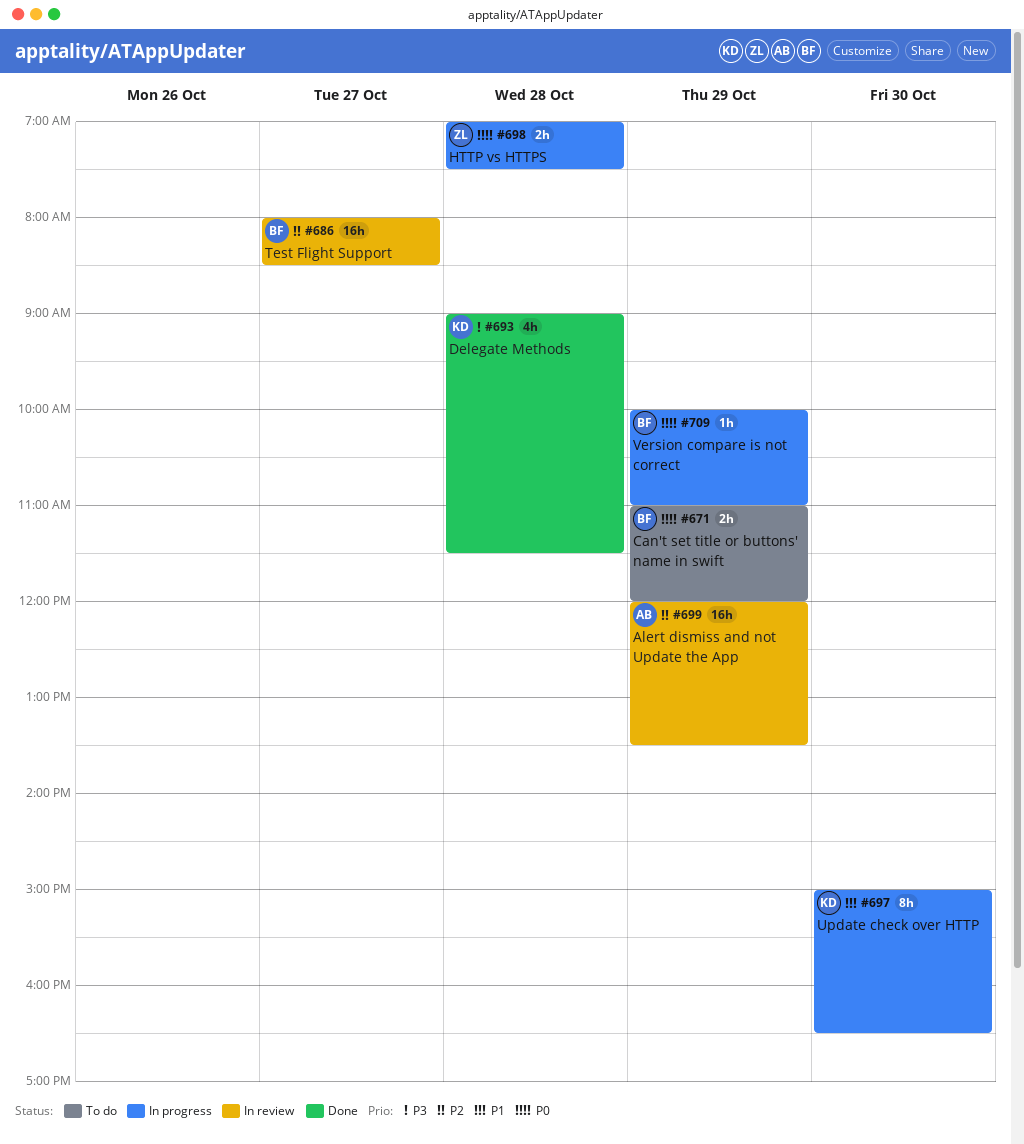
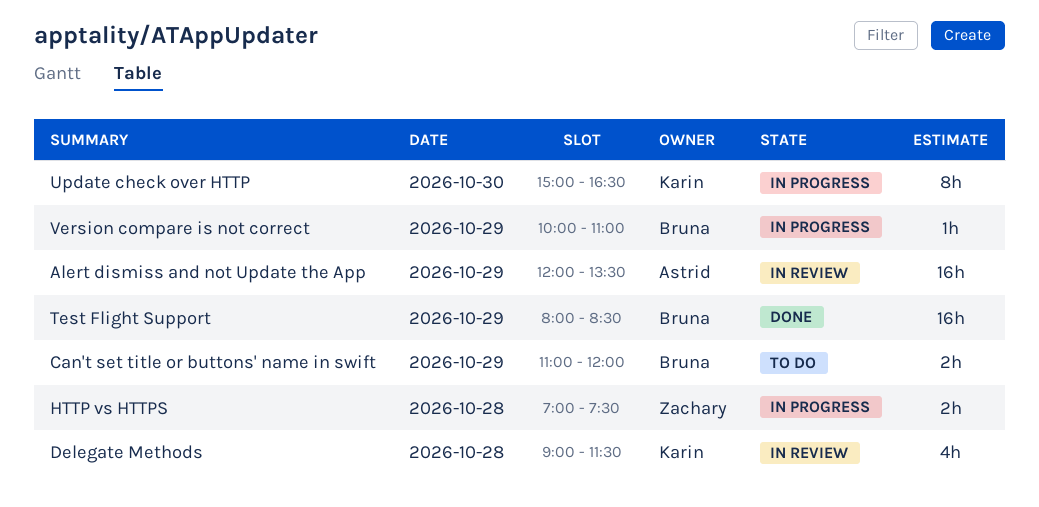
Delegate Methods, status: Done -> In review
Test Flight Support, status: In review -> Done
Test Flight Support, day: Oct 27 -> Oct 29

